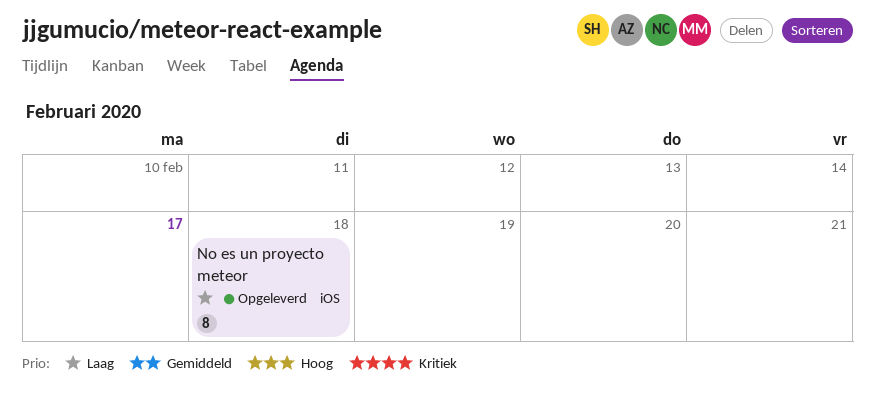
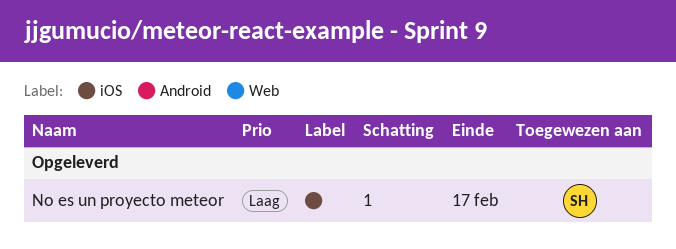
No es un proyecto meteor, estimate: 8 -> 1
No es un proyecto meteor, due: Feb 18 -> Feb 17

